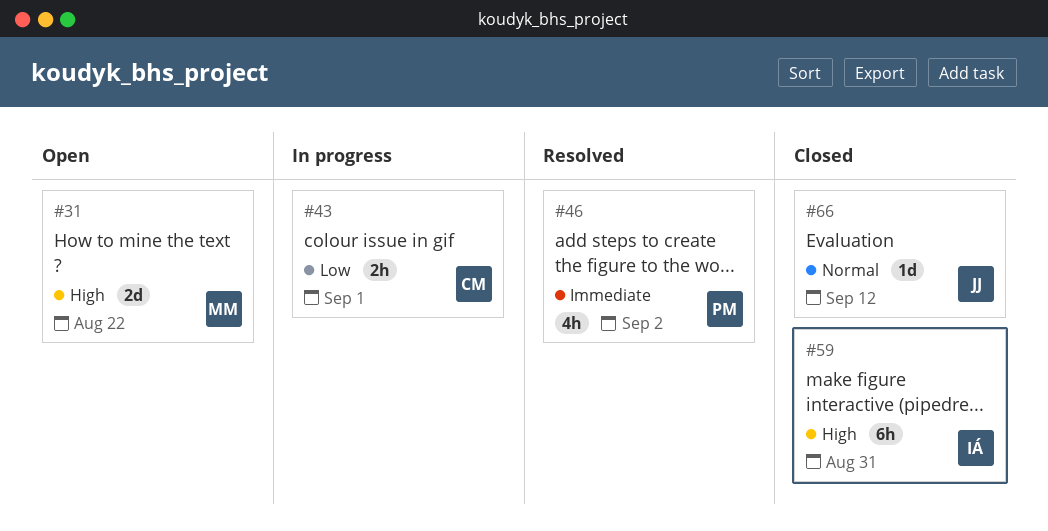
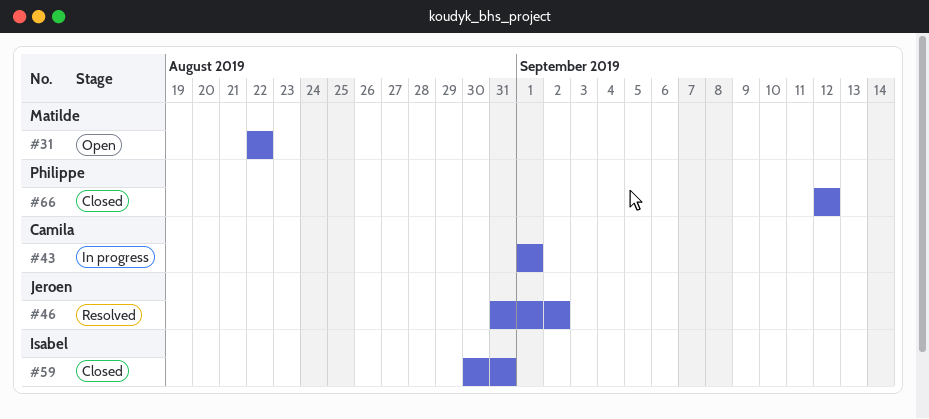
#46, owner: Philippe -> Jeroen
#66, owner: Jeroen -> Philippe

